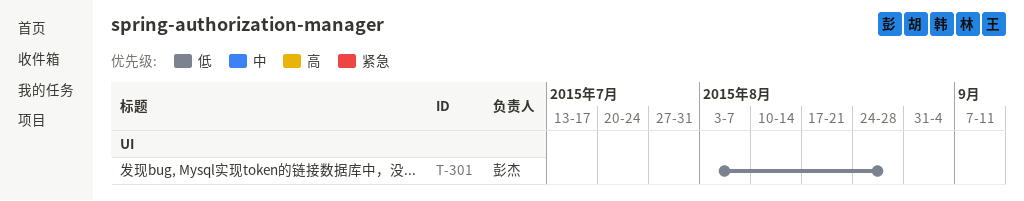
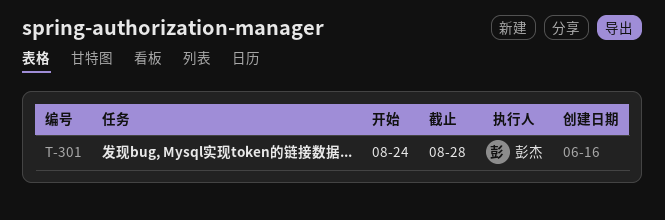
T-301, start: Aug 3 -> Aug 24

